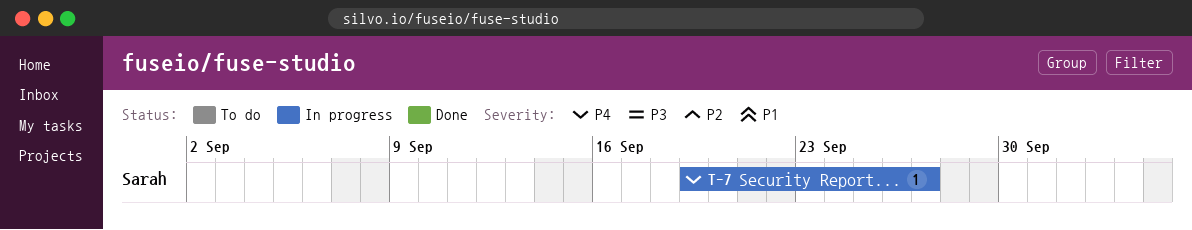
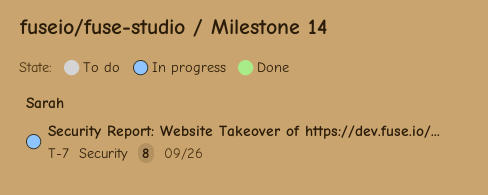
T-7, estimate: 1 -> 8
T-7, due: Sep 27 -> Sep 26

